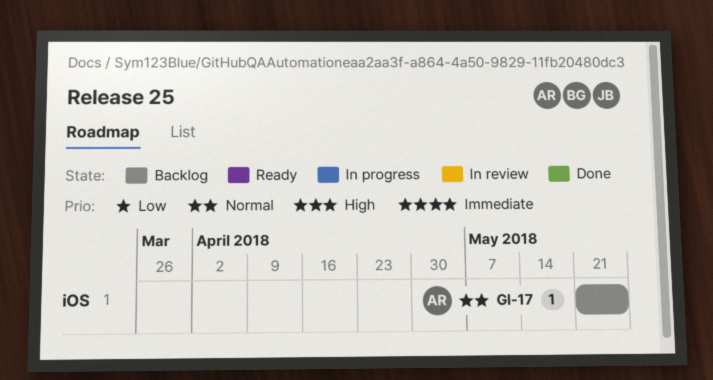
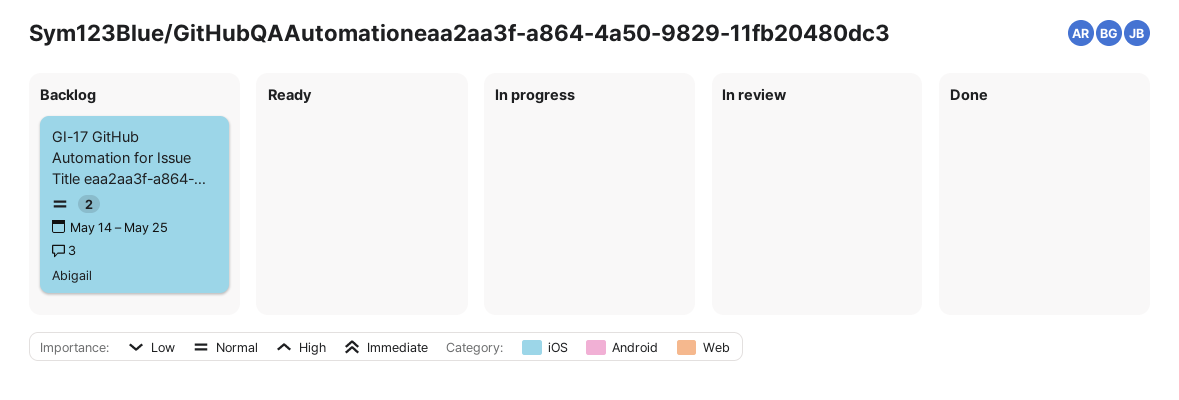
GI-17, estimate: 1 -> 2
GI-17, start: May 21 -> May 14

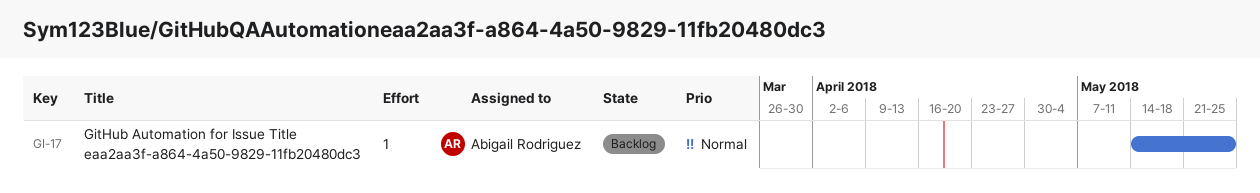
GI-17, estimate: 2 -> 1

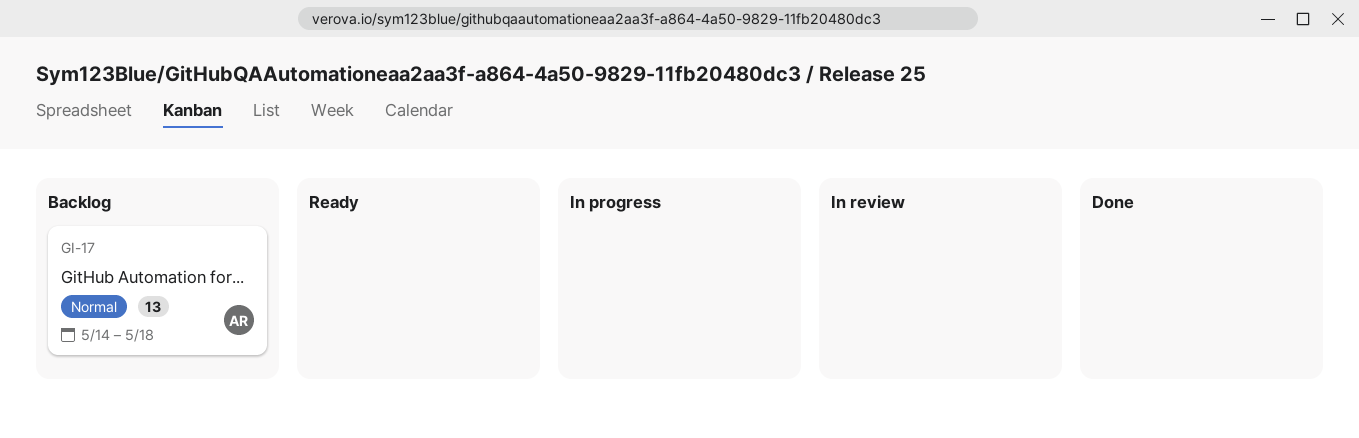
GI-17, estimate: 1 -> 13
GI-17, due: May 25 -> May 18

